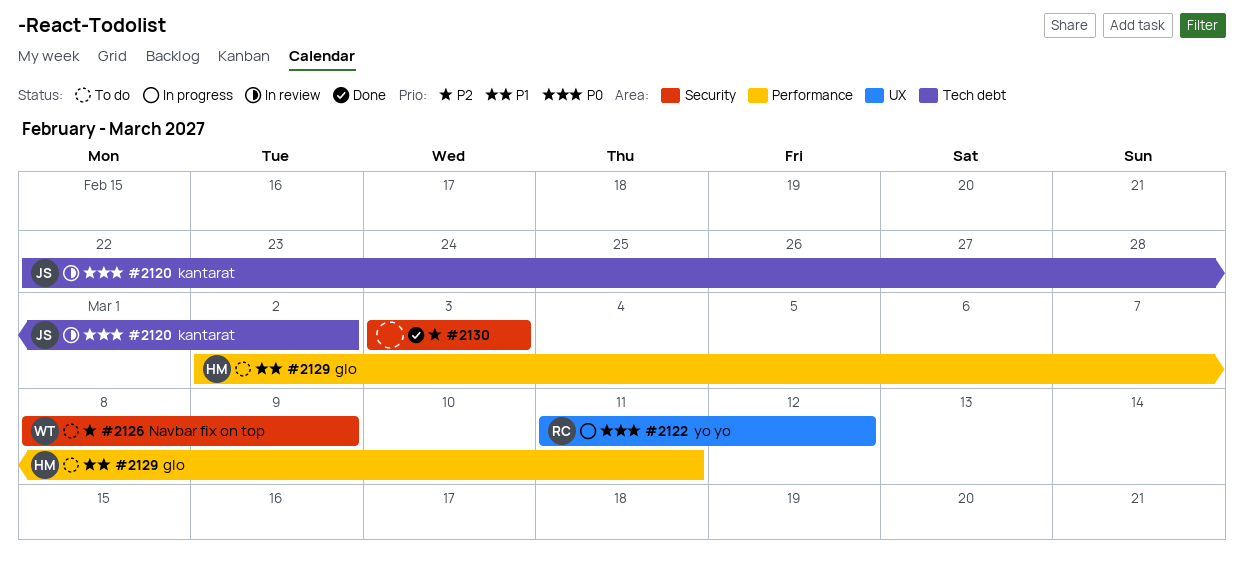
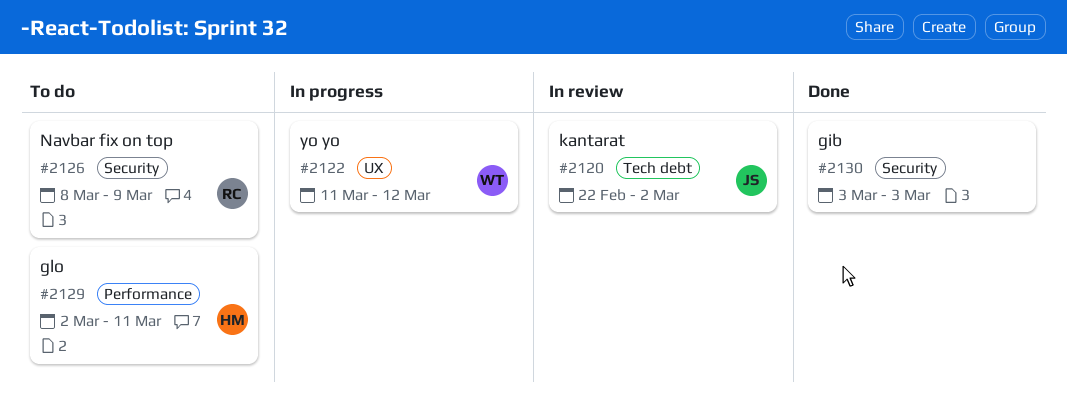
#2122, owner: RC -> WT
#2126, owner: WT -> RC

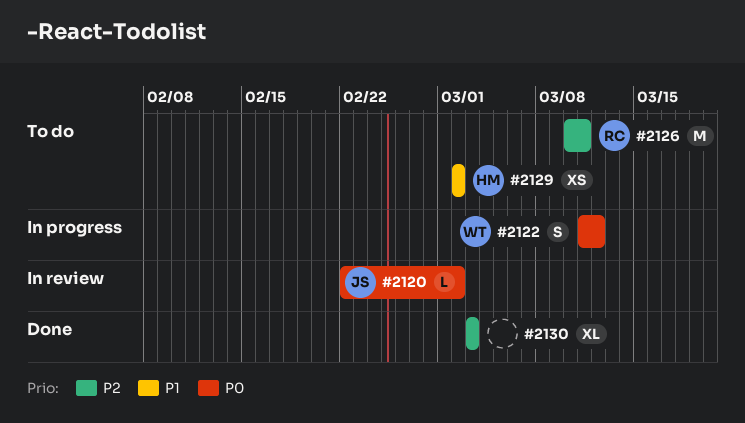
#2126, start: Mar 8 -> Mar 10
#2126, due: Mar 9 -> Mar 11
#2129, due: Mar 11 -> Mar 2

